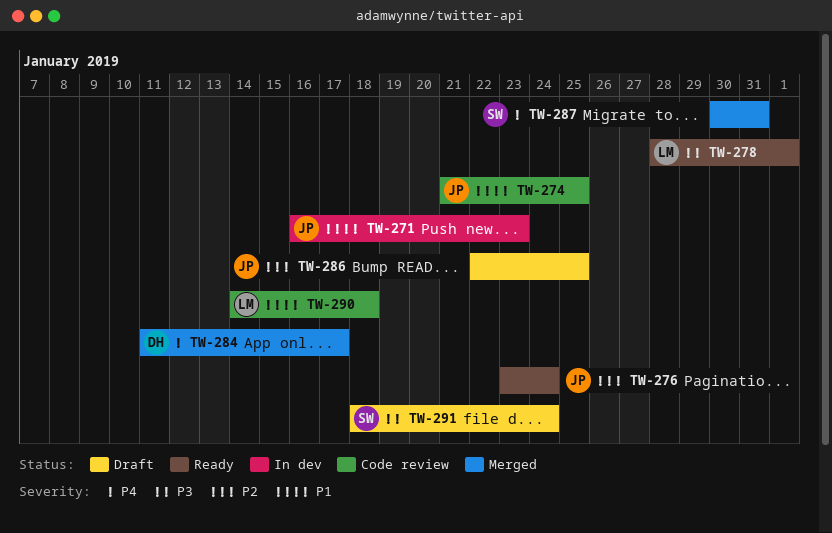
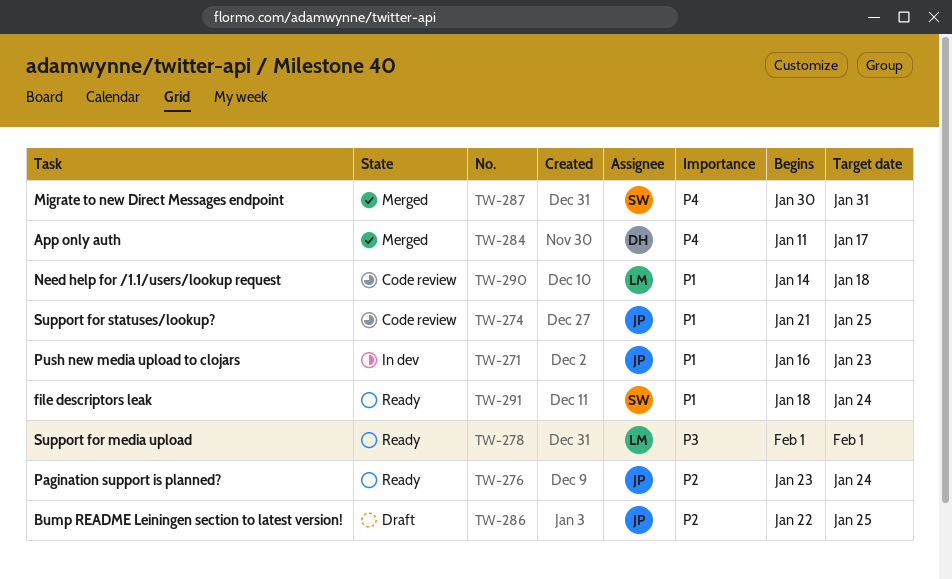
TW-278, start: Jan 28 -> Feb 1
TW-291, status: Draft -> Ready
TW-291, priority: P3 -> P1

